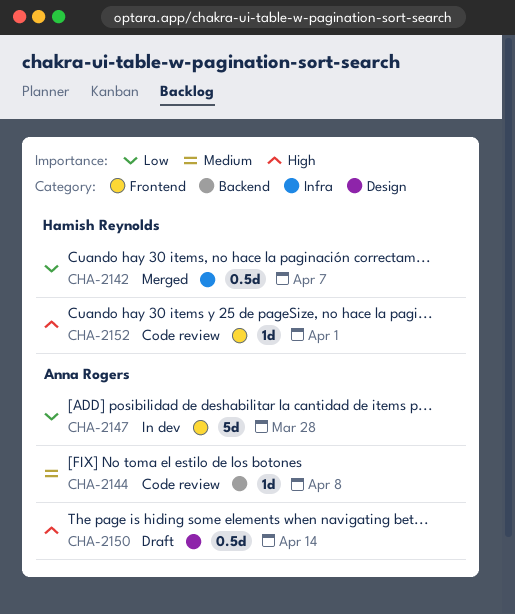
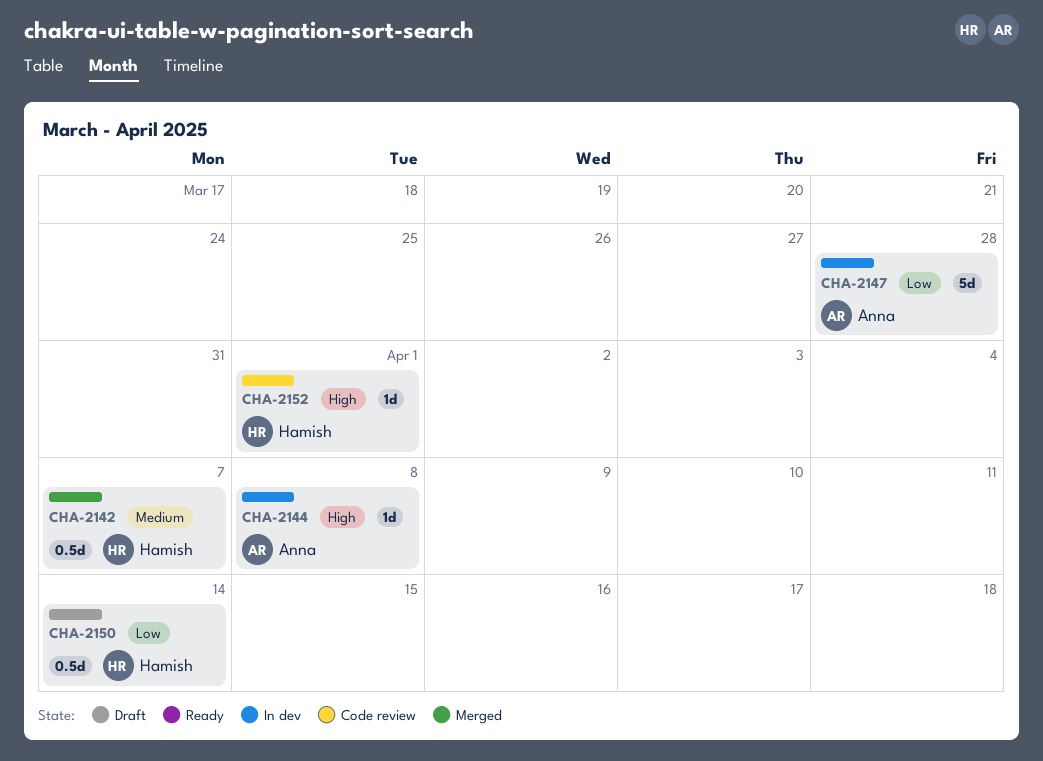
CHA-2142, priority: Low -> Medium
CHA-2144, status: Code review -> In dev
CHA-2144, priority: Medium -> High
CHA-2150, owner: Anna Rogers -> Hamish Reynolds
CHA-2150, priority: High -> Low

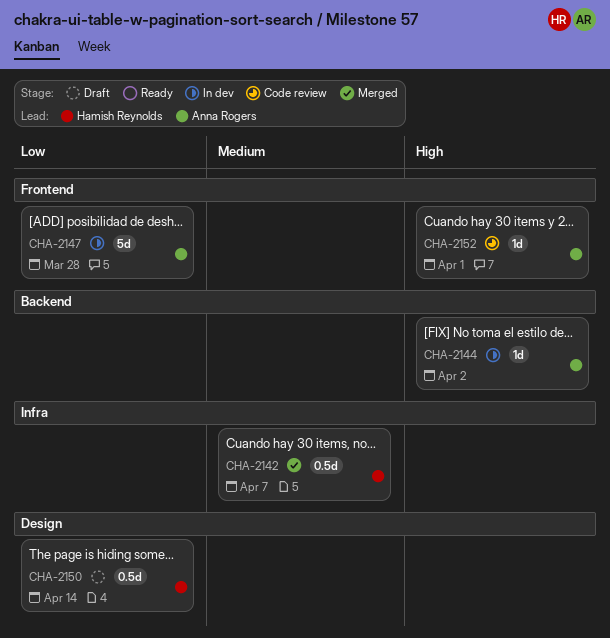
CHA-2144, due: Apr 8 -> Apr 2
CHA-2152, owner: Hamish Reynolds -> Anna Rogers

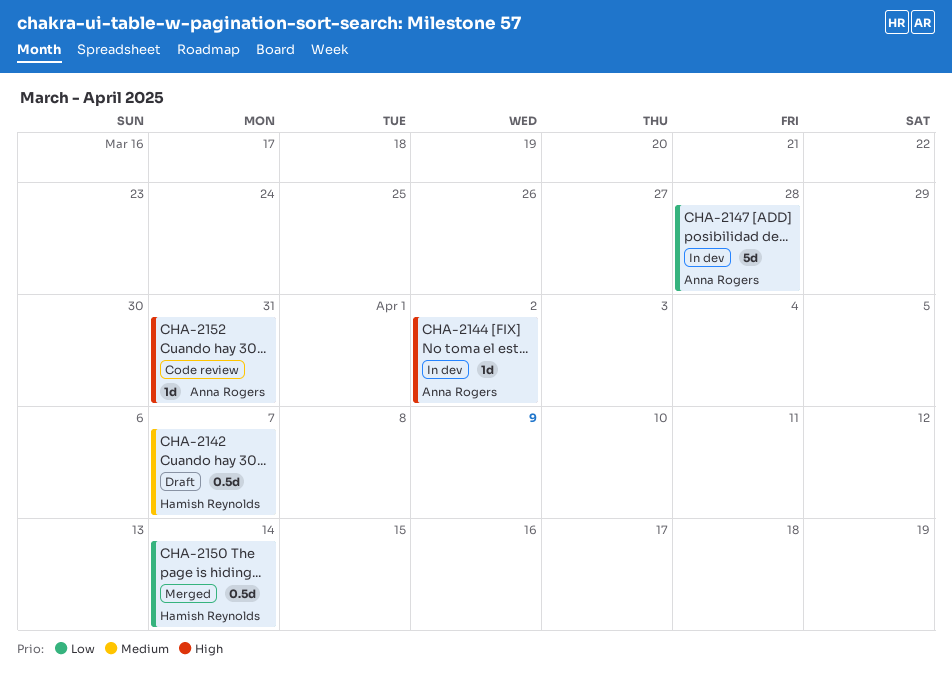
CHA-2142, status: Merged -> Draft
CHA-2150, status: Draft -> Merged
CHA-2152, due: Apr 1 -> Mar 31

